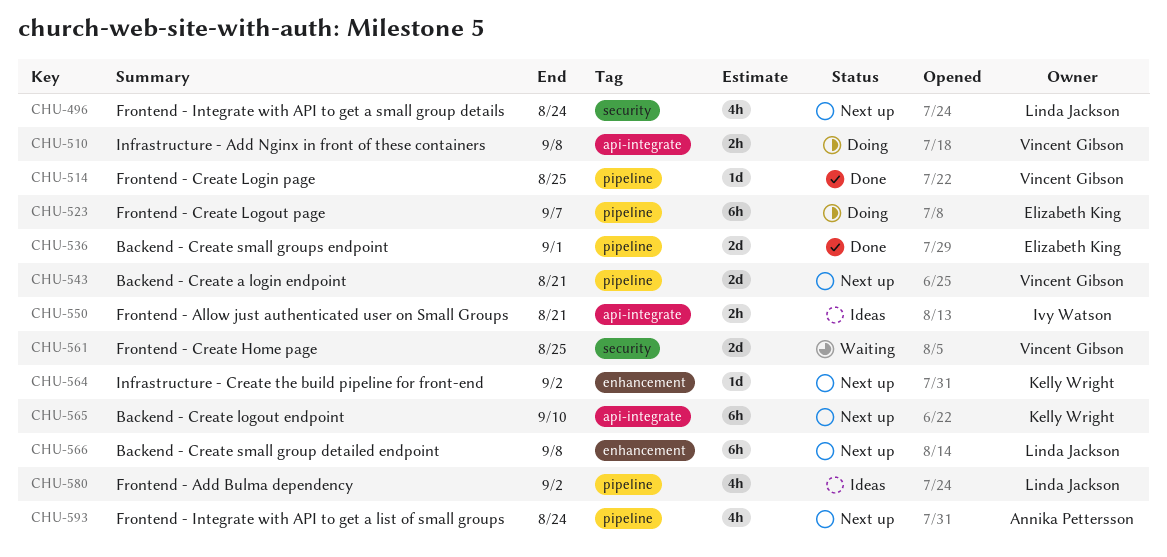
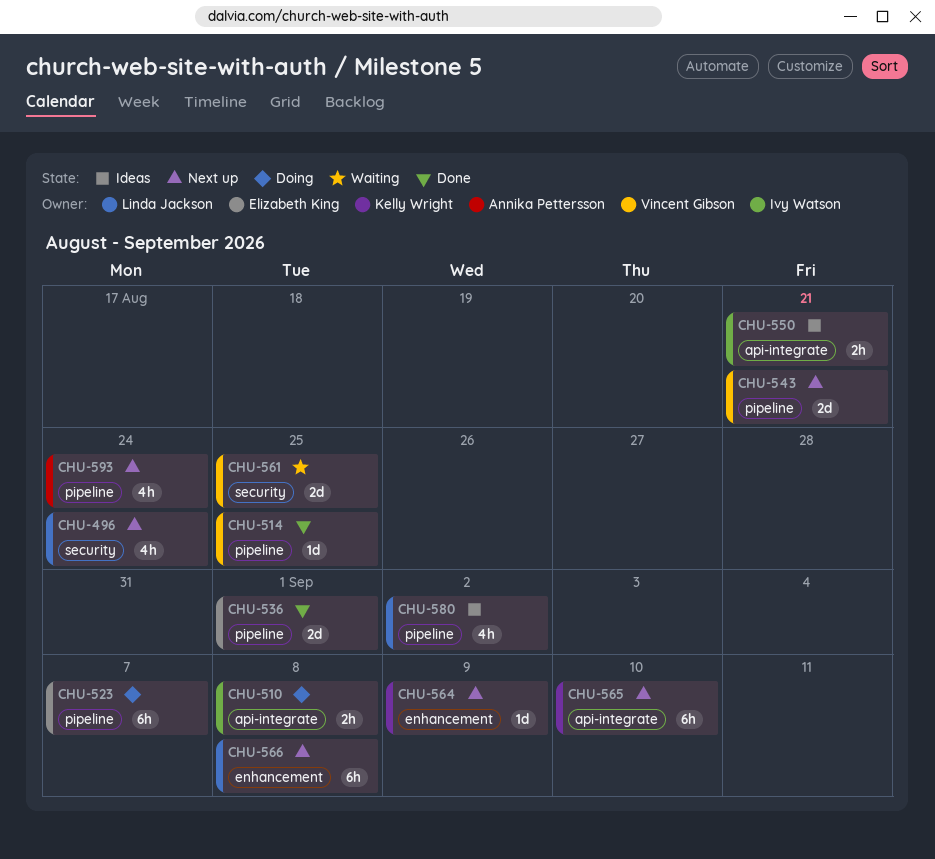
CHU-510, owner: Vincent Gibson -> Ivy Watson
CHU-564, due: Sep 2 -> Sep 9

